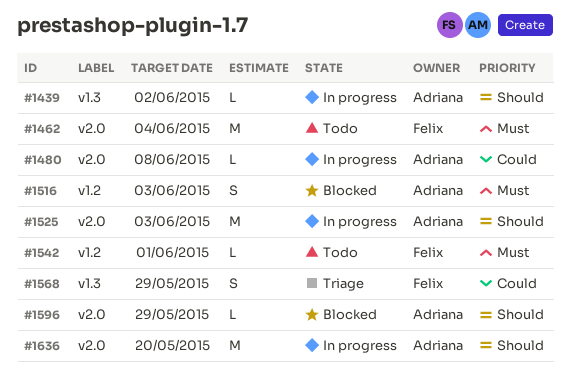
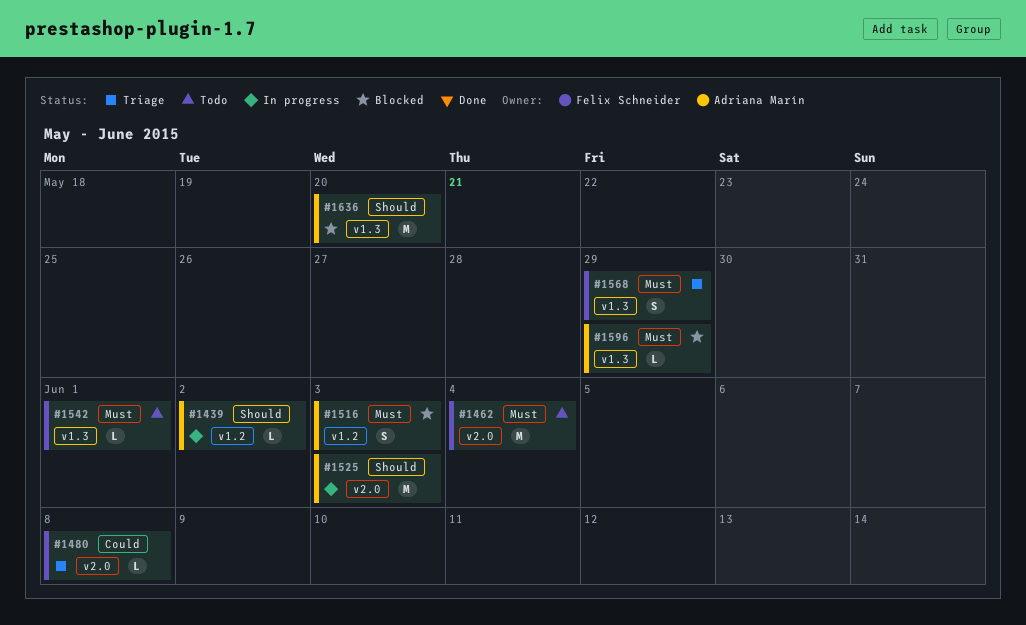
#1439, label: v1.3 -> v1.2
#1480, status: In progress -> Triage
#1480, owner: Adriana Marín -> Felix Schneider
#1542, label: v1.2 -> v1.3
#1568, priority: Could -> Must
#1596, priority: Should -> Must
#1596, label: v2.0 -> v1.3
#1636, status: In progress -> Blocked
#1636, label: v2.0 -> v1.3

